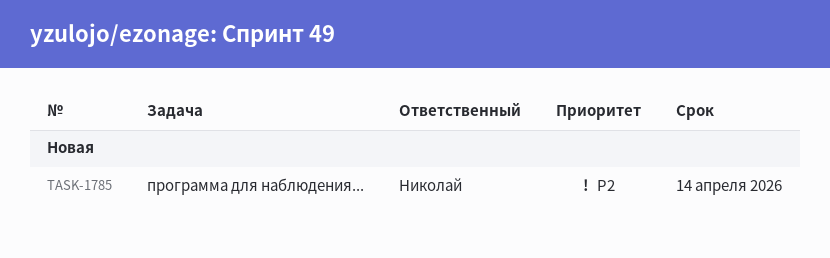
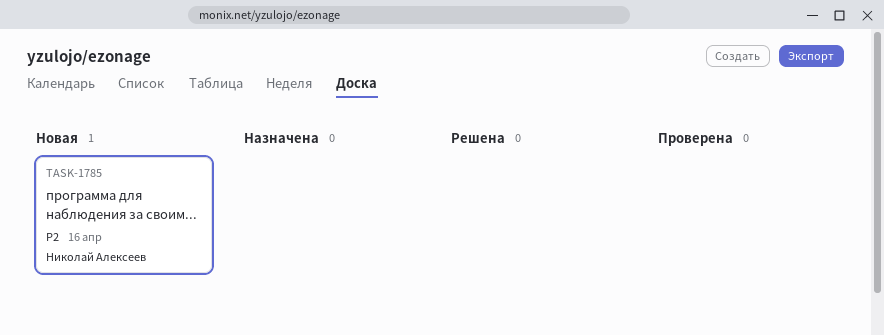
TASK-1785, due: Apr 14 -> Apr 16

